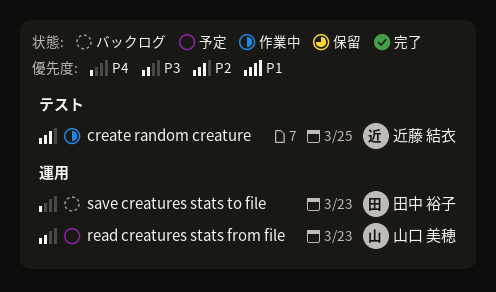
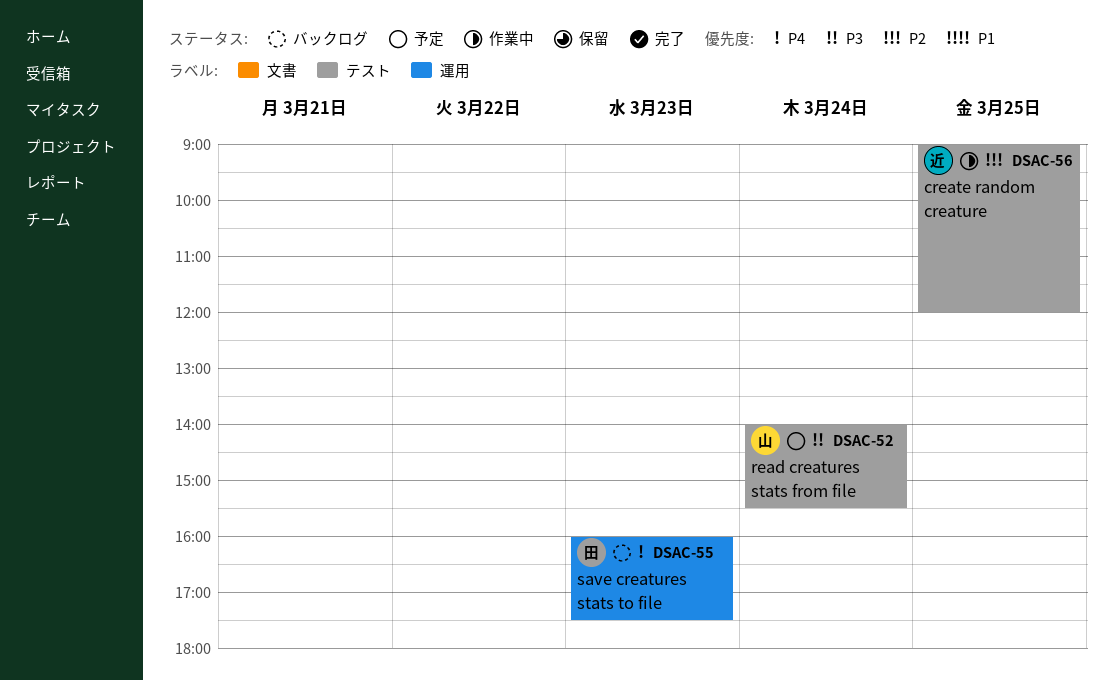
read creatures stats from file, label: 運用 -> テスト
read creatures stats from file, day: Mar 23 -> Mar 24

